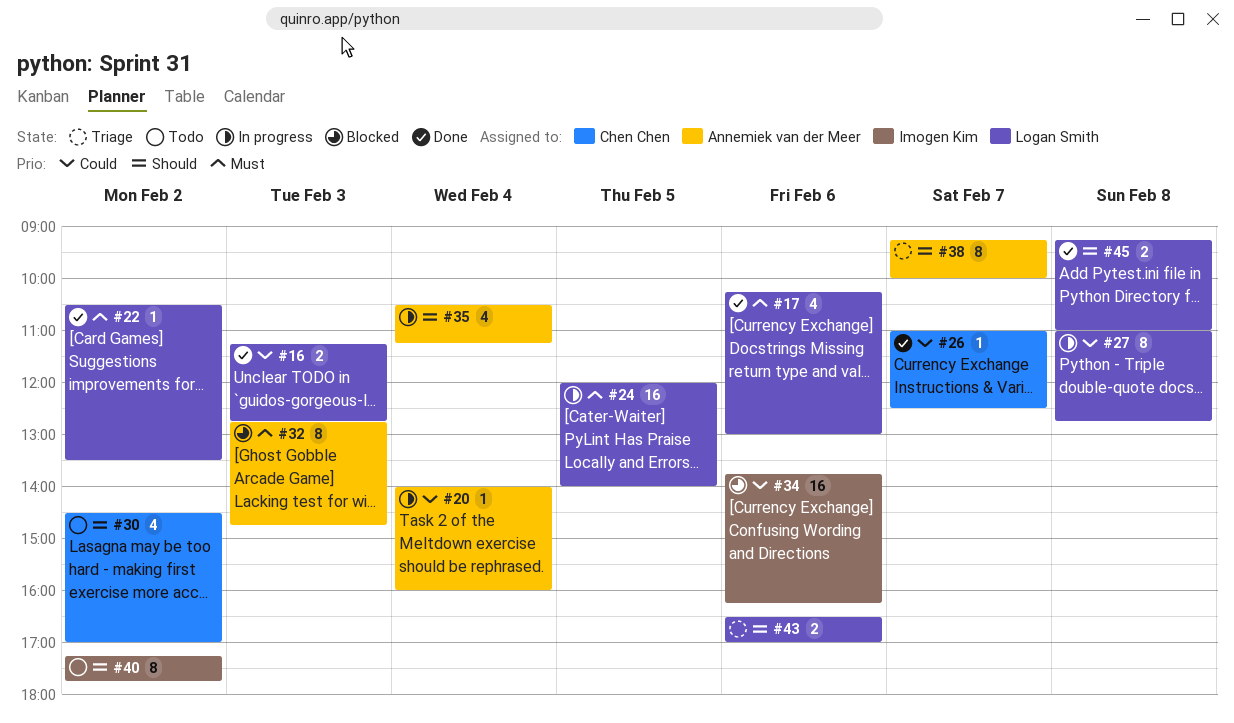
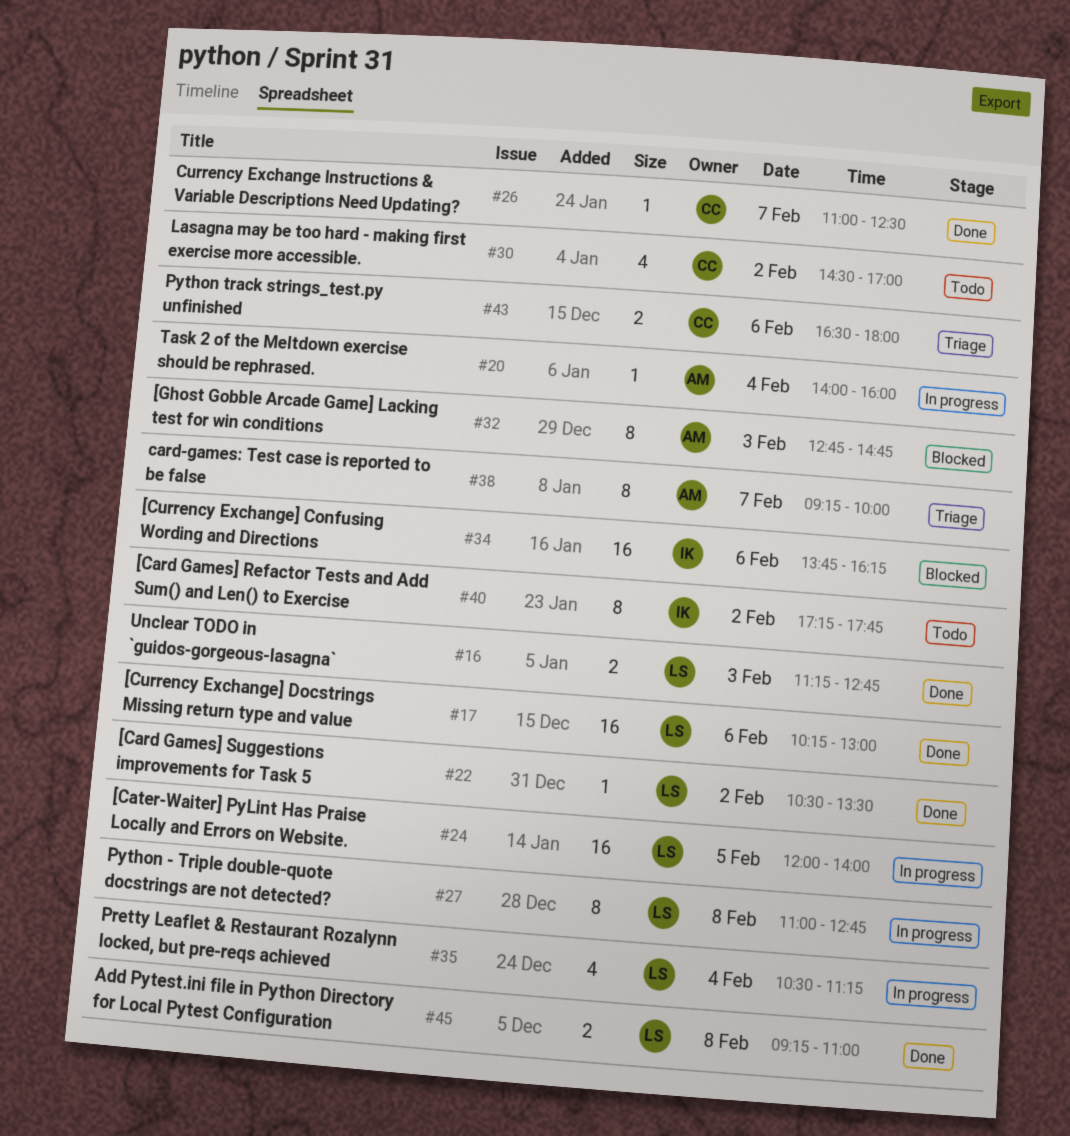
#17, estimate: 4 -> 16
#35, owner: Annemiek van der Meer -> Logan Smith
#43, owner: Logan Smith -> Chen Chen
#43, ends: 17:00 -> 18:00

